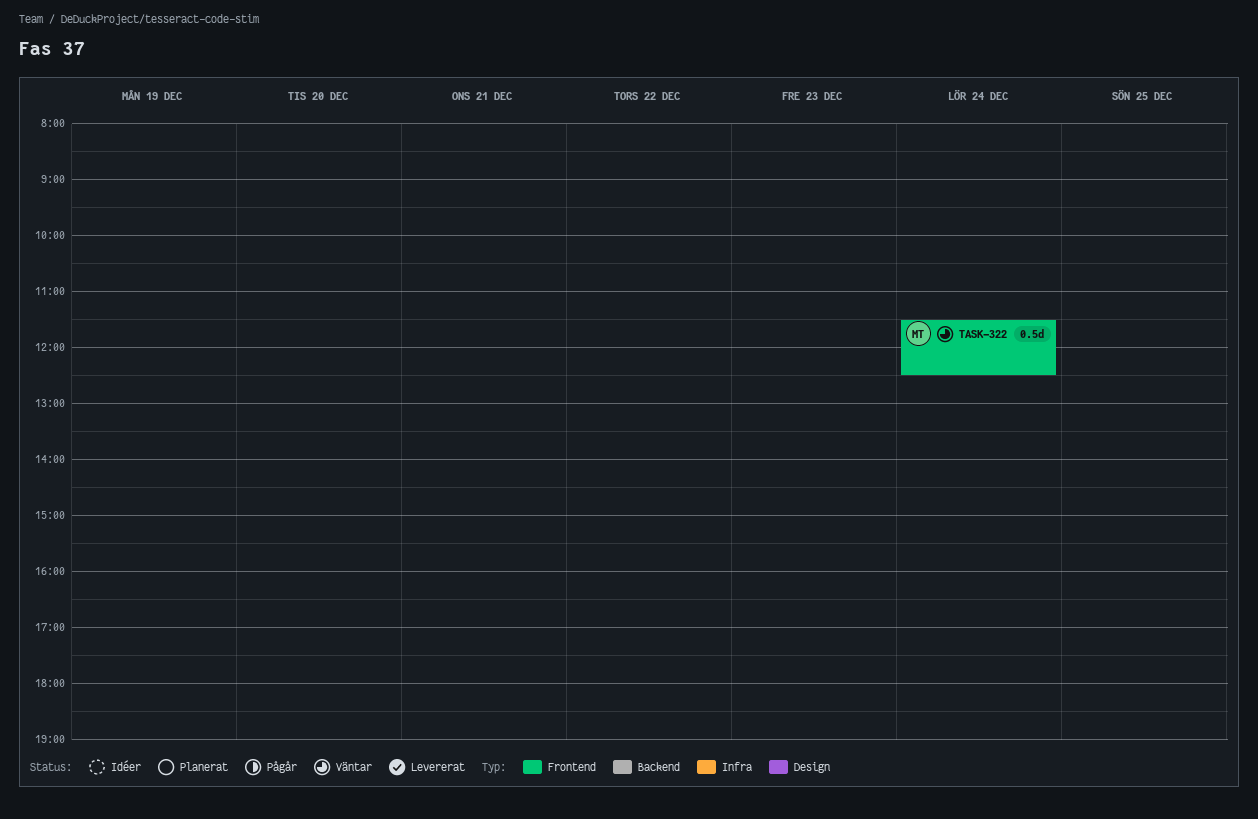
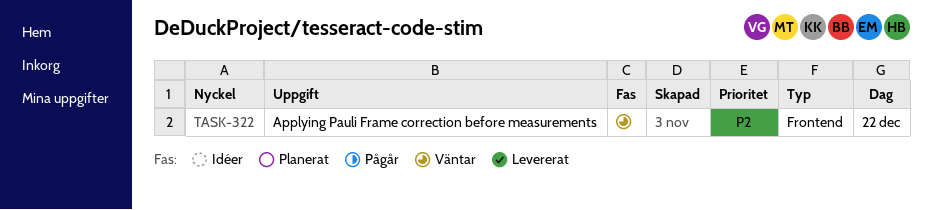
TASK-322, day: Dec 24 -> Dec 22

